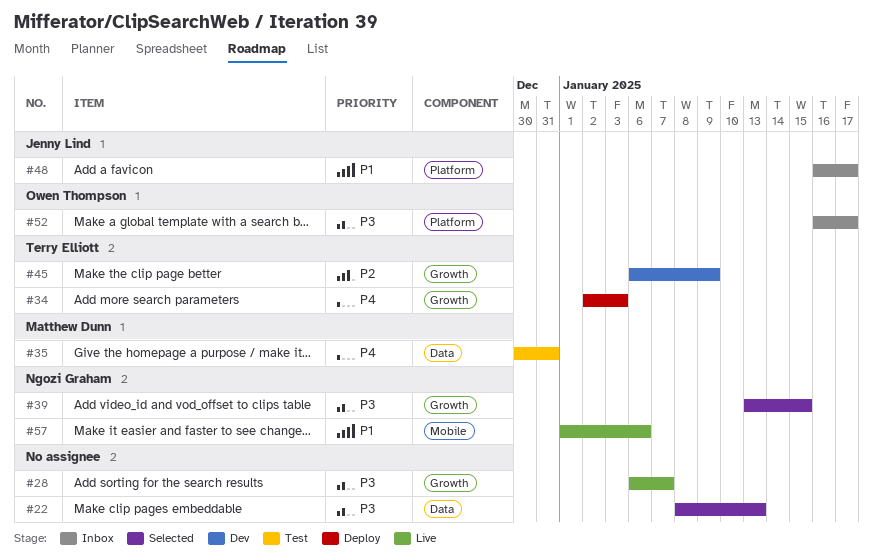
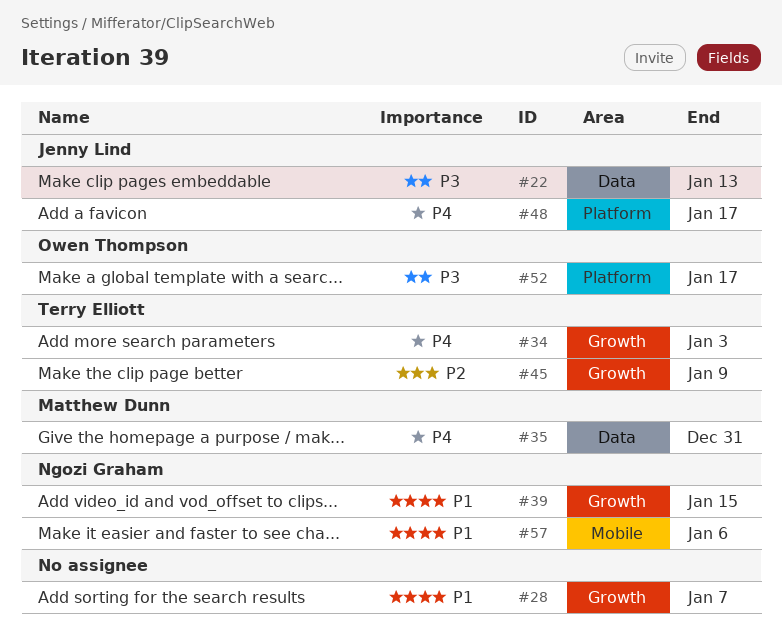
#22, owner: none -> Jenny Lind
#28, priority: P3 -> P1
#39, priority: P3 -> P1
#48, priority: P1 -> P4

